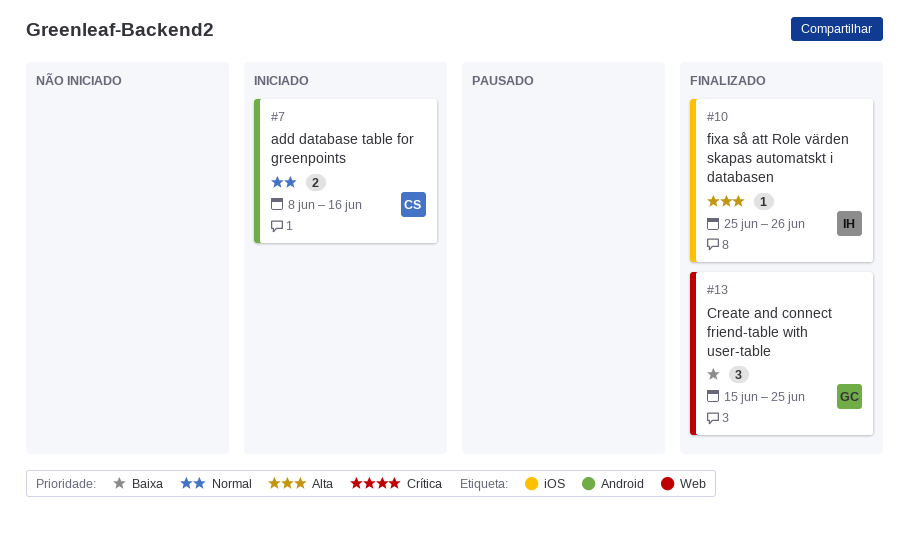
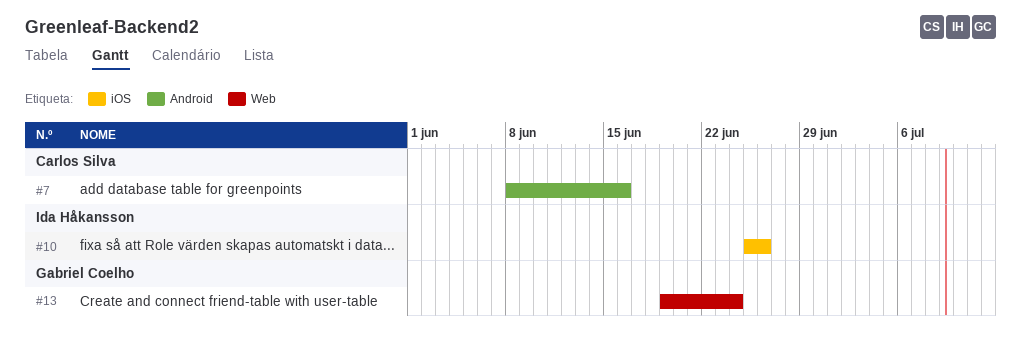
#13, start: Jun 15 -> Jun 19
#13, due: Jun 25 -> Jun 24

